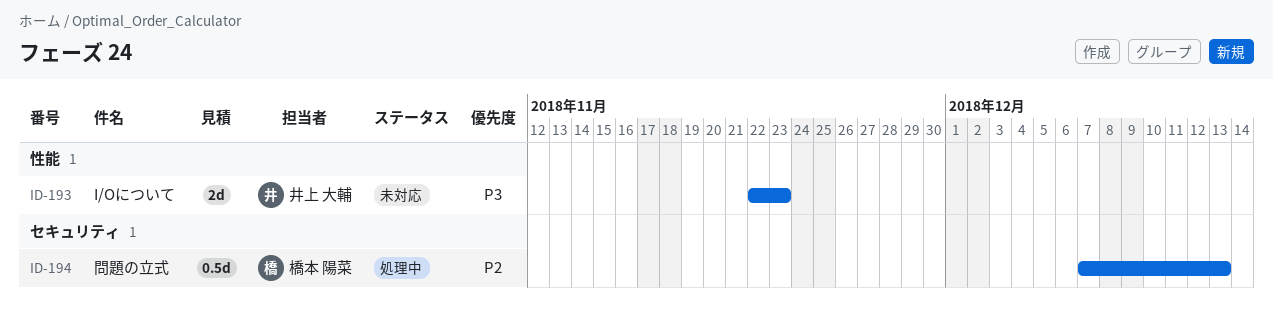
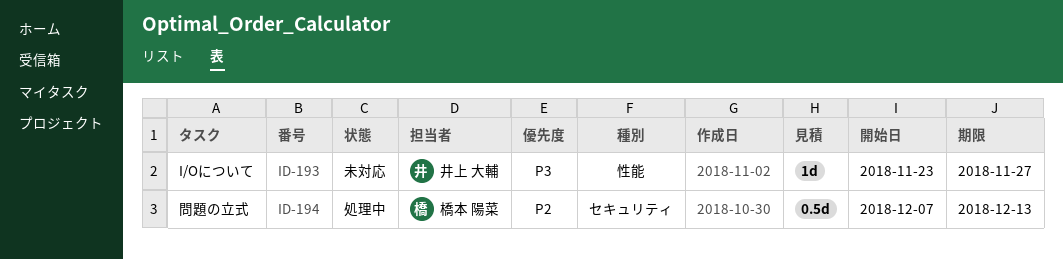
ID-193, estimate: 2d -> 1d
ID-193, start: Nov 22 -> Nov 23
ID-193, due: Nov 23 -> Nov 27

